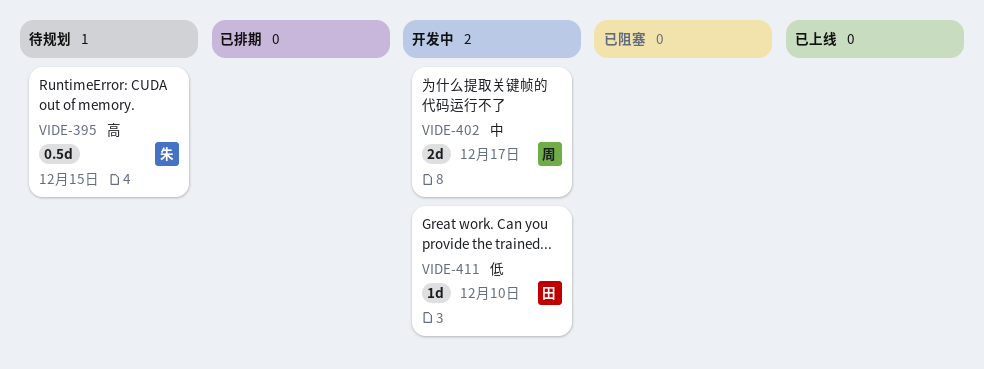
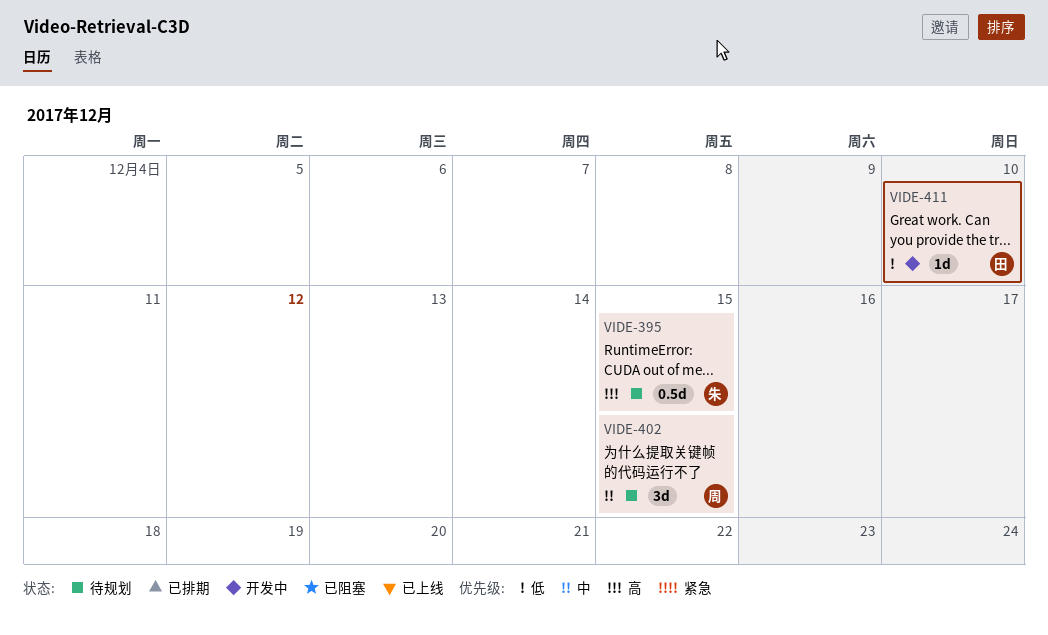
VIDE-402, status: 开发中 -> 待规划
VIDE-402, estimate: 2d -> 3d
VIDE-402, due: Dec 17 -> Dec 15

